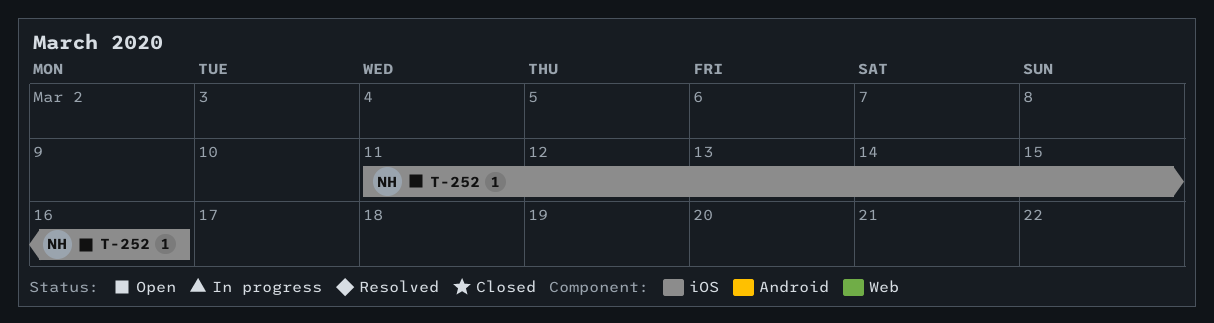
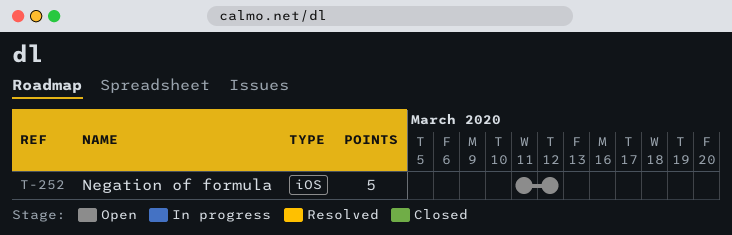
T-252, estimate: 1 -> 5
T-252, due: Mar 16 -> Mar 12

